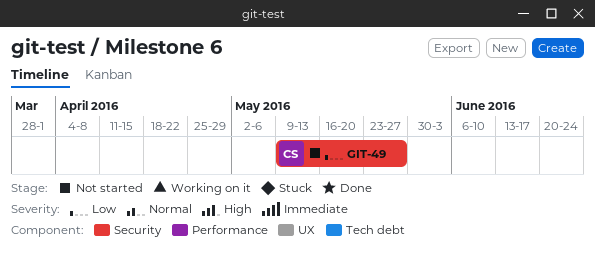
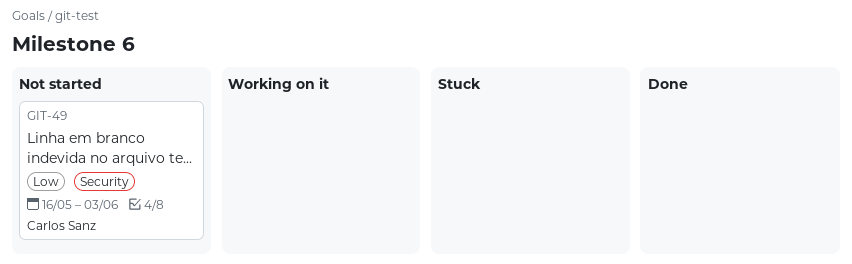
GIT-49, start: May 9 -> May 16
GIT-49, due: May 27 -> Jun 3

